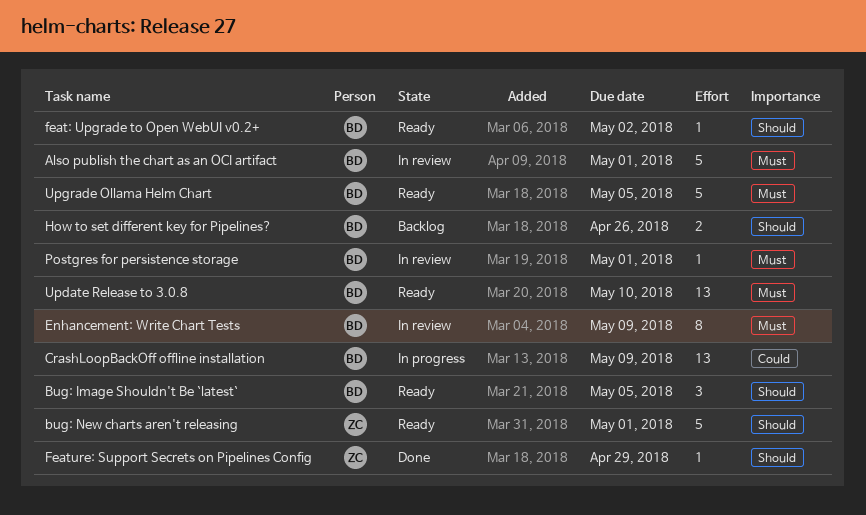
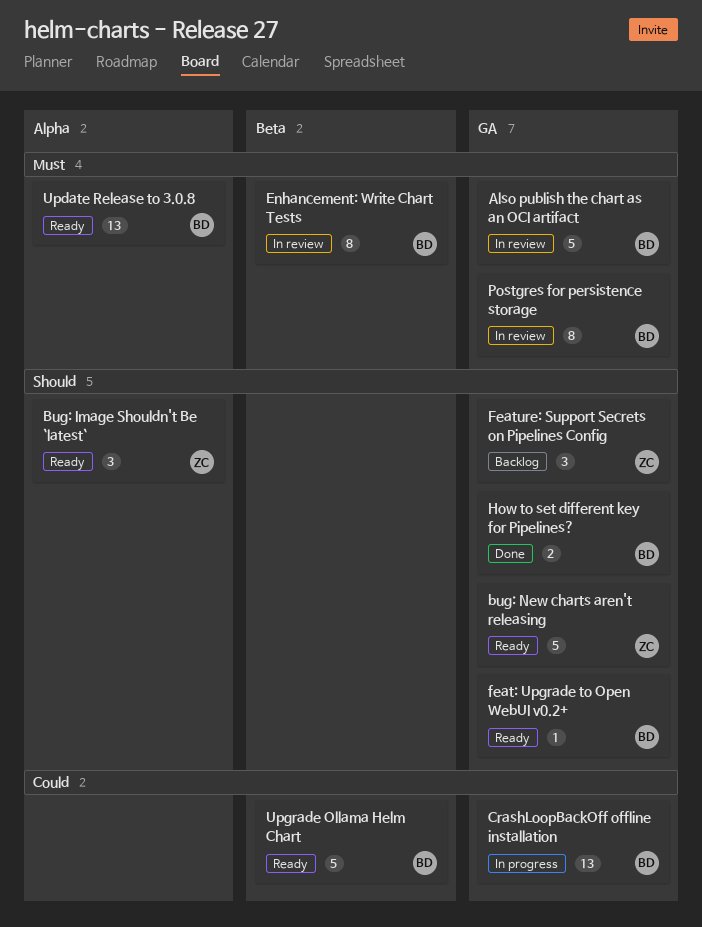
Bug: Image Shouldn't Be `latest`, owner: BD -> ZC
Feature: Support Secrets on Pipelines Config, status: Done -> Backlog
Feature: Support Secrets on Pipelines Config, estimate: 1 -> 3
How to set different key for Pipelines?, status: Backlog -> Done
Postgres for persistence storage, estimate: 1 -> 8
Upgrade Ollama Helm Chart, priority: Must -> Could

